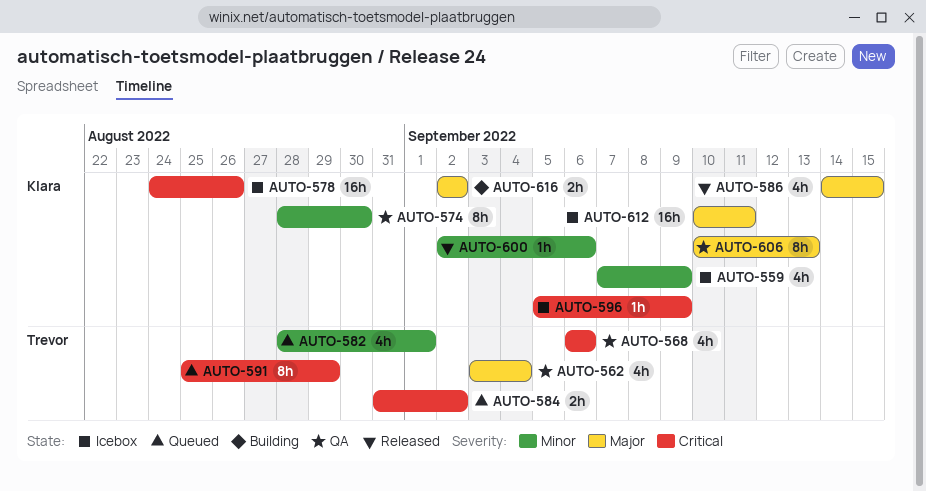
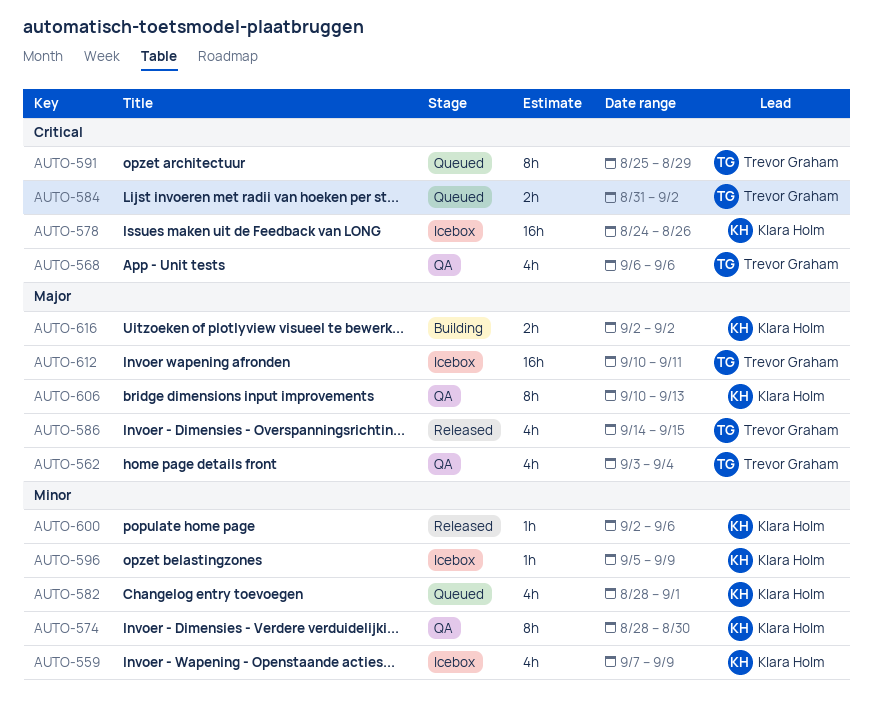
AUTO-582, owner: Trevor Graham -> Klara Holm
AUTO-586, owner: Klara Holm -> Trevor Graham
AUTO-596, priority: Critical -> Minor
AUTO-612, owner: Klara Holm -> Trevor Graham

